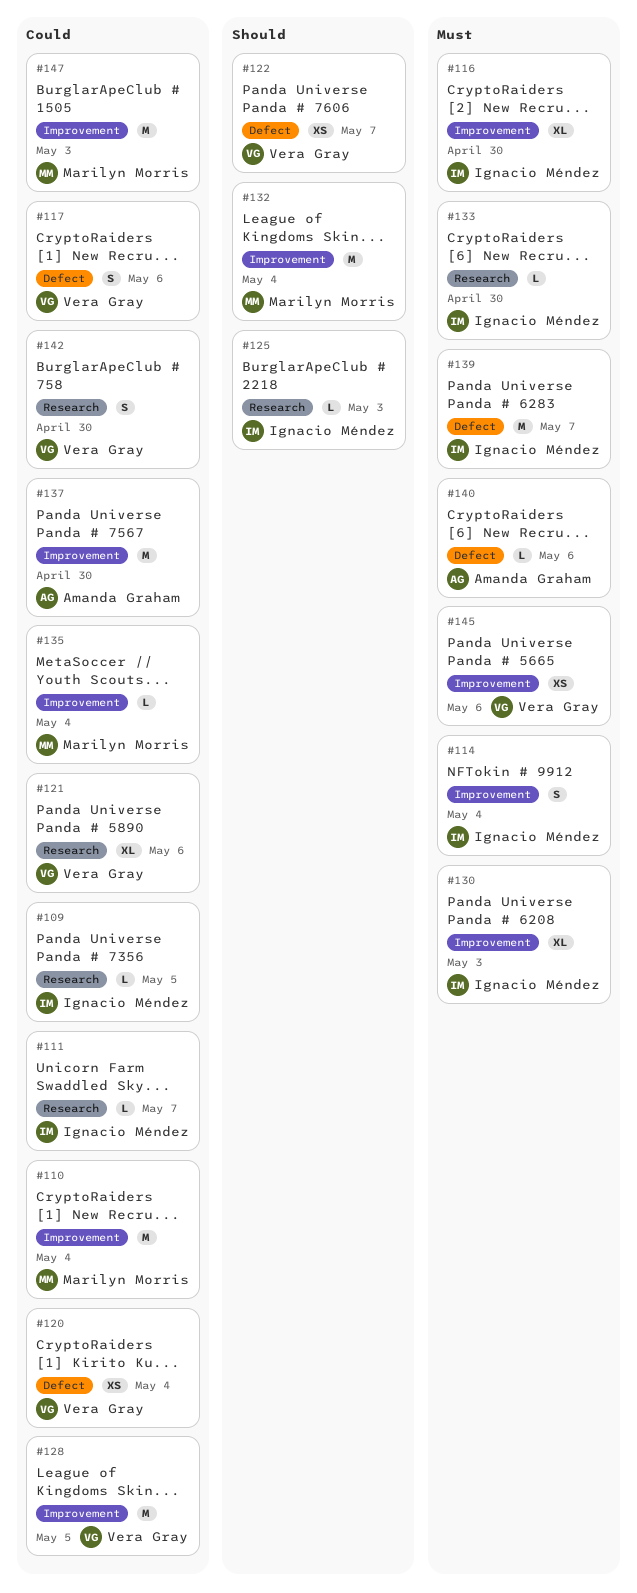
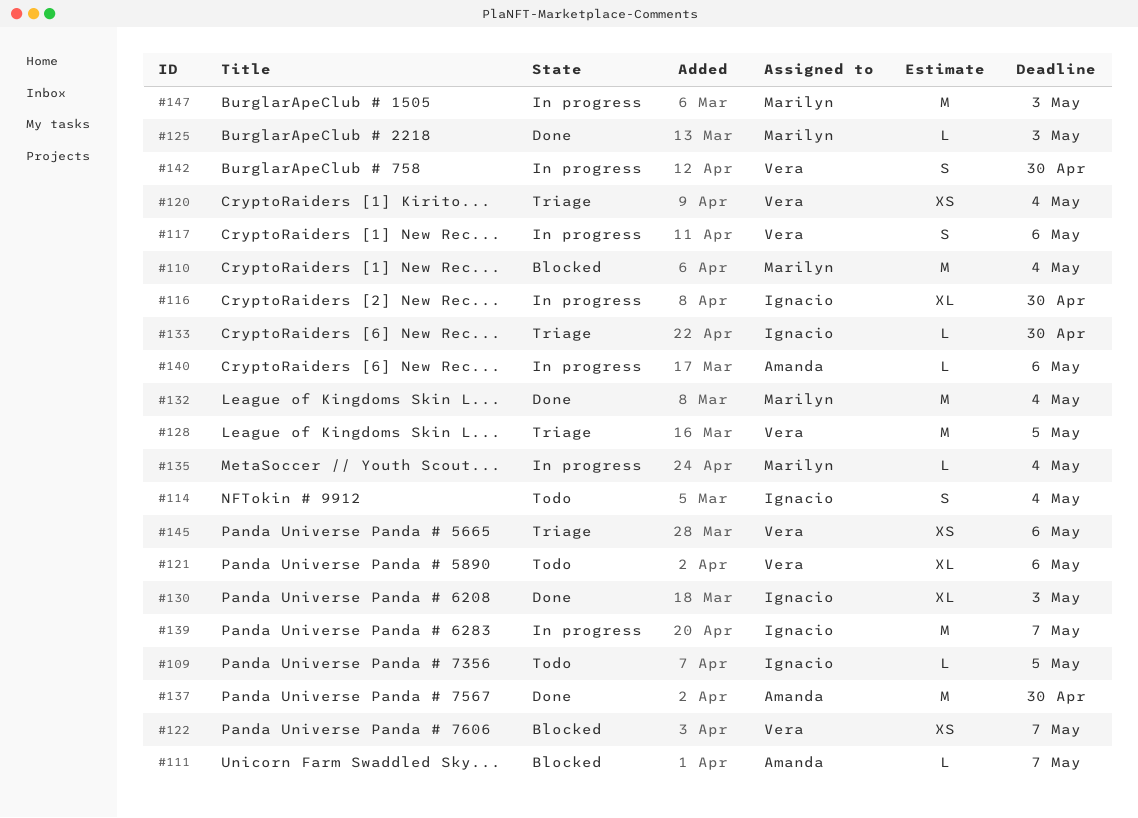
#111, owner: Ignacio Méndez -> Amanda Graham
#125, owner: Ignacio Méndez -> Marilyn Morris

